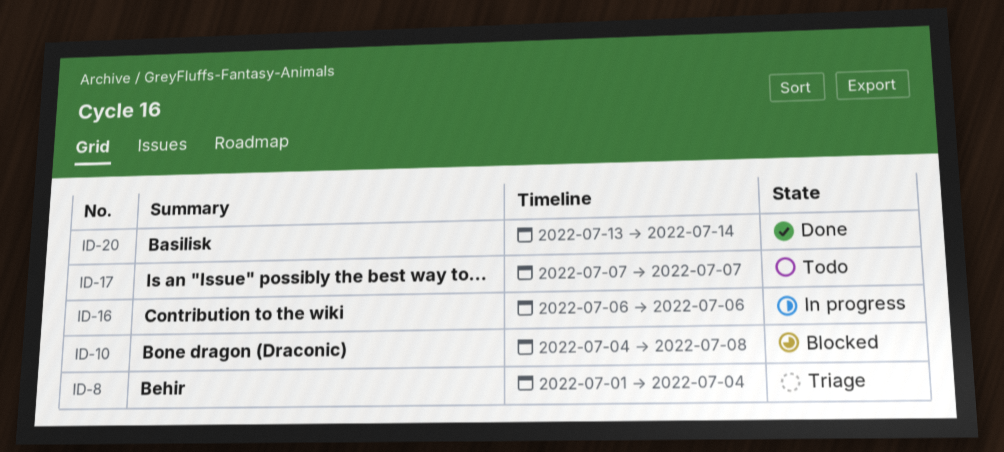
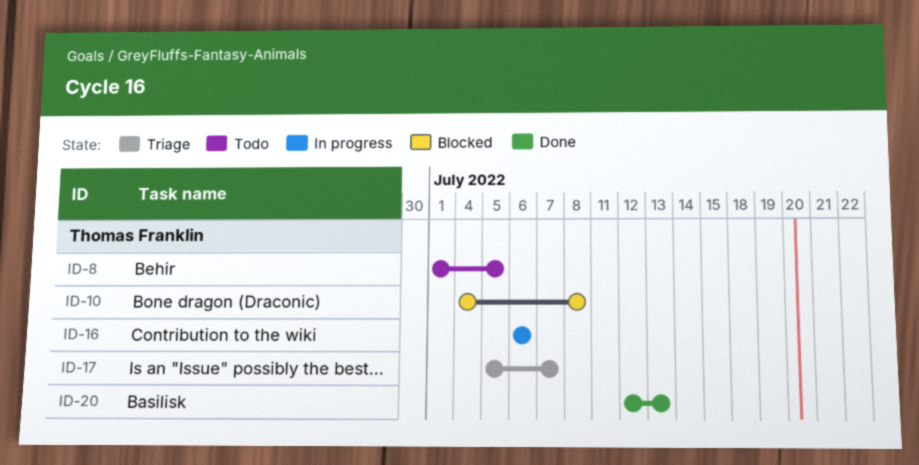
ID-8, status: Triage -> Todo
ID-8, due: Jul 4 -> Jul 5
ID-17, status: Todo -> Triage
ID-17, start: Jul 7 -> Jul 5
ID-20, start: Jul 13 -> Jul 12
ID-20, due: Jul 14 -> Jul 13

